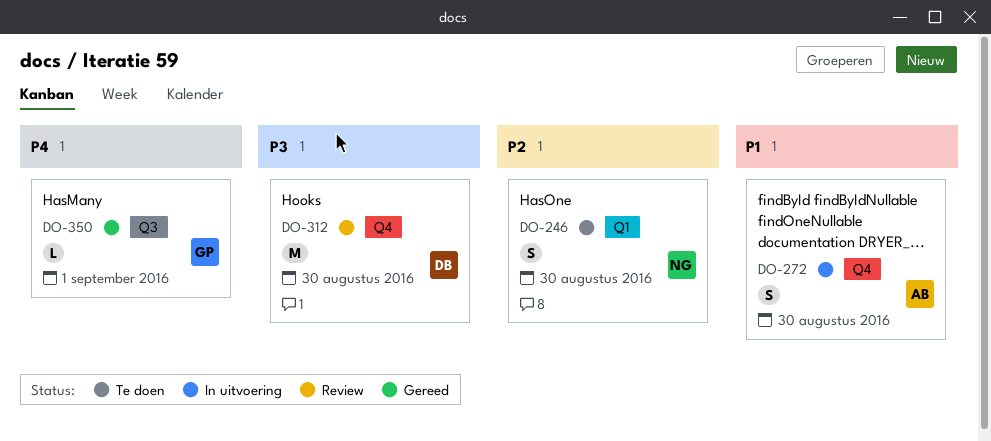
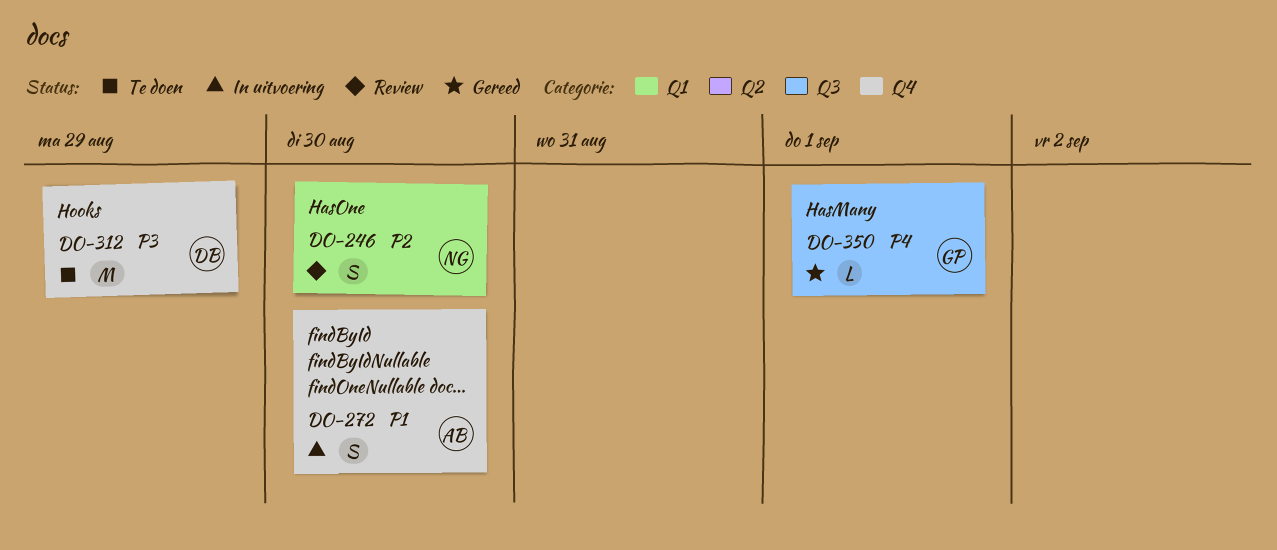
DO-246, status: Te doen -> Review
DO-312, status: Review -> Te doen
DO-312, due: Aug 30 -> Aug 29

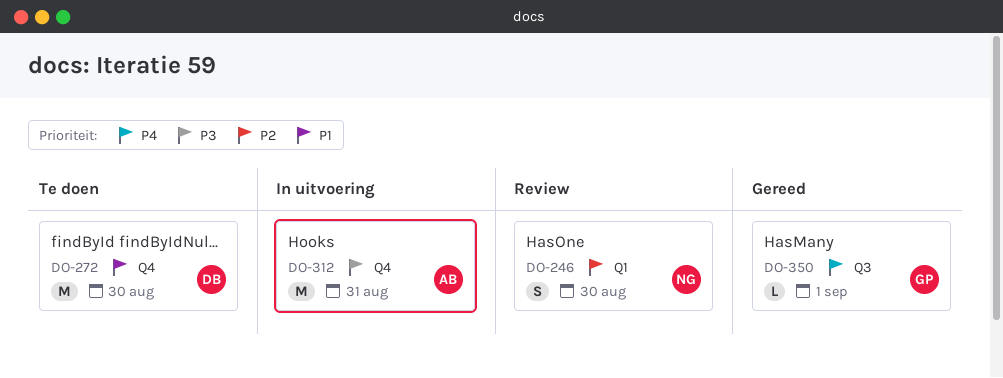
DO-272, status: In uitvoering -> Te doen
DO-272, owner: AB -> DB
DO-272, estimate: S -> M
DO-312, status: Te doen -> In uitvoering
DO-312, owner: DB -> AB
DO-312, due: Aug 29 -> Aug 31

